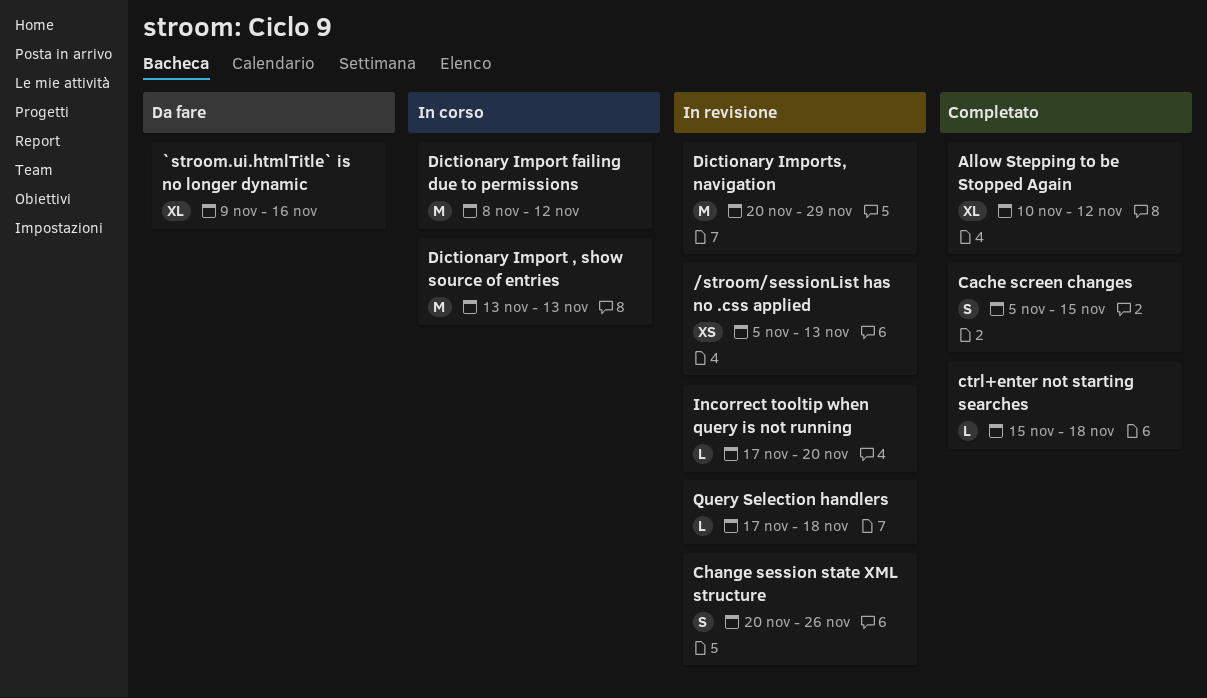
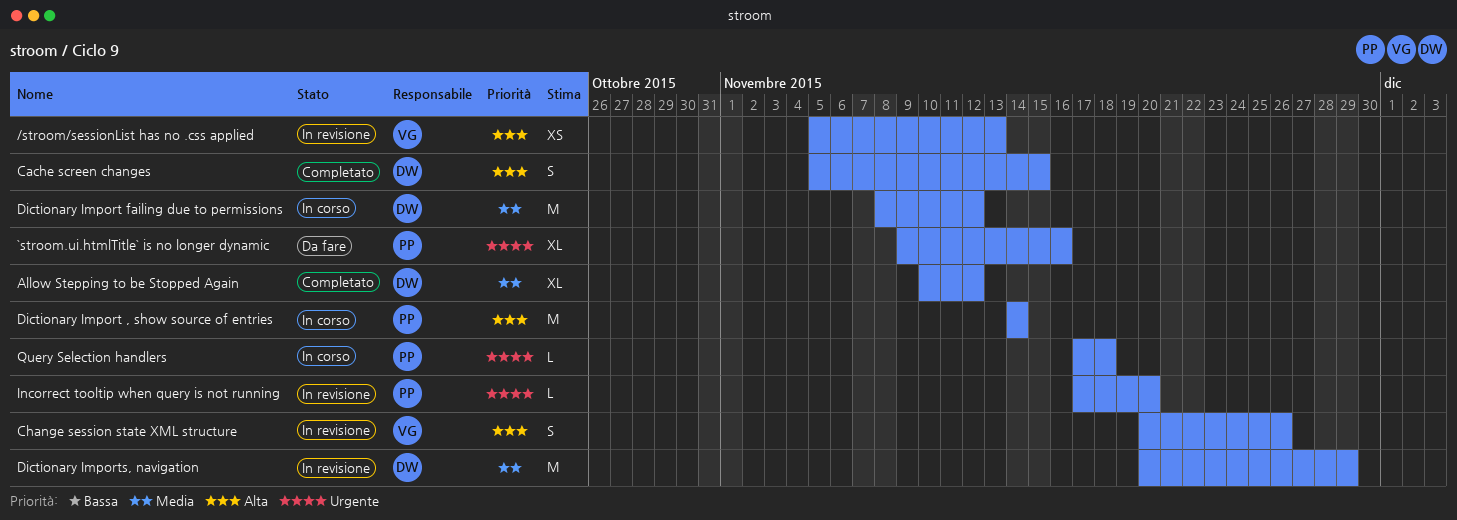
ctrl+enter not starting searches: present -> none
Dictionary Import , show source of entries, start: Nov 13 -> Nov 14
Dictionary Import , show source of entries, due: Nov 13 -> Nov 14
Query Selection handlers, status: In revisione -> In corso

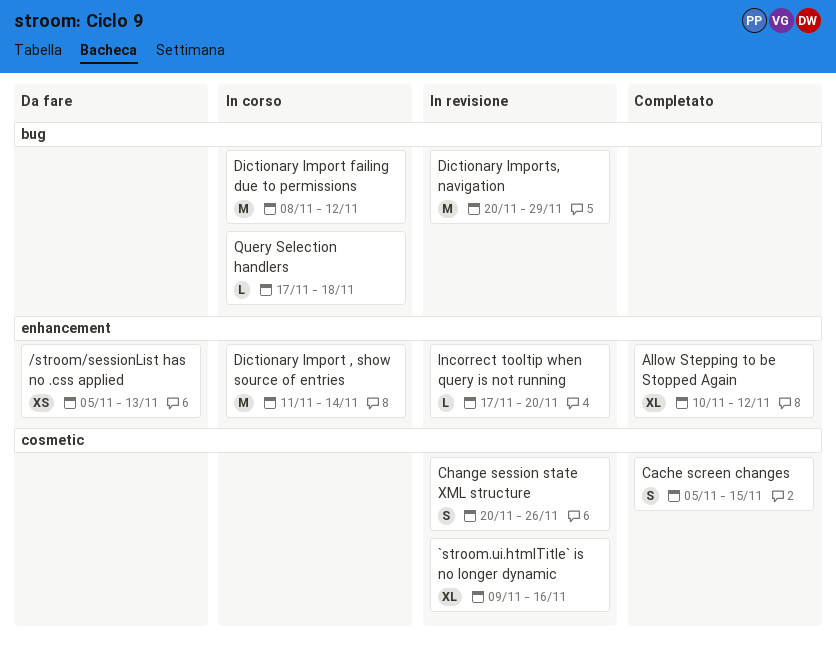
/stroom/sessionList has no .css applied, status: In revisione -> Da fare
`stroom.ui.htmlTitle` is no longer dynamic, status: Da fare -> In revisione
Dictionary Import , show source of entries, start: Nov 14 -> Nov 11

